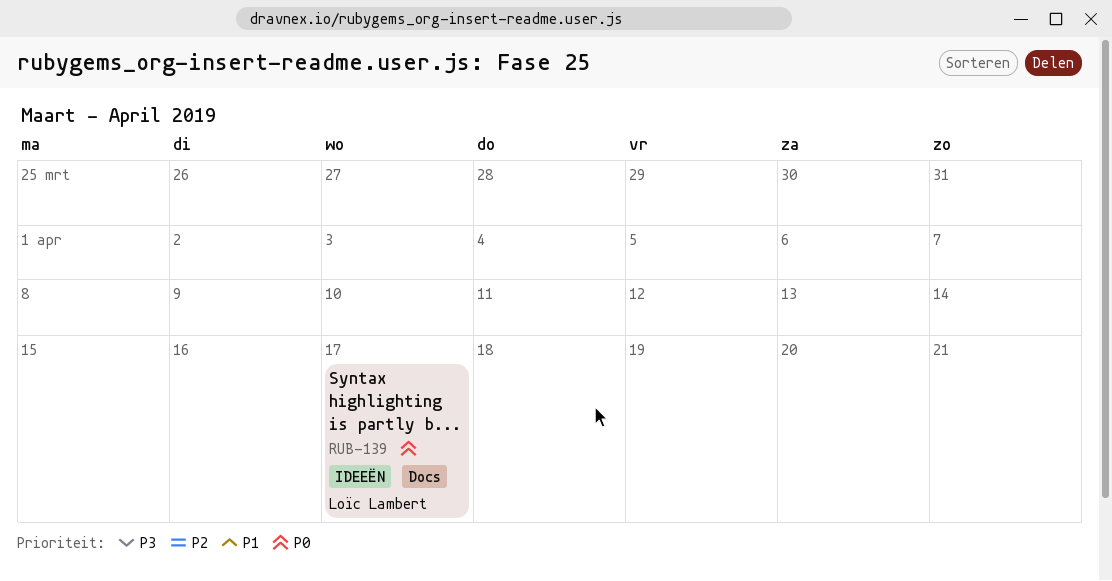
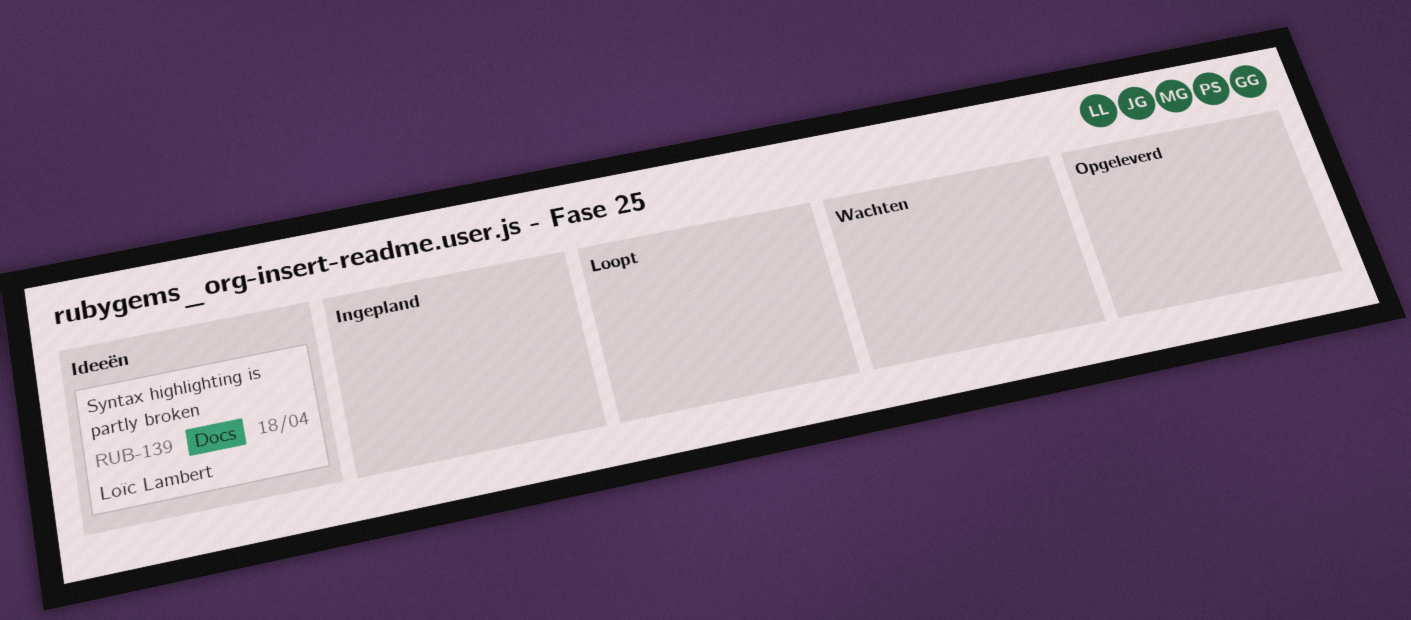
RUB-139, due: Apr 17 -> Apr 18

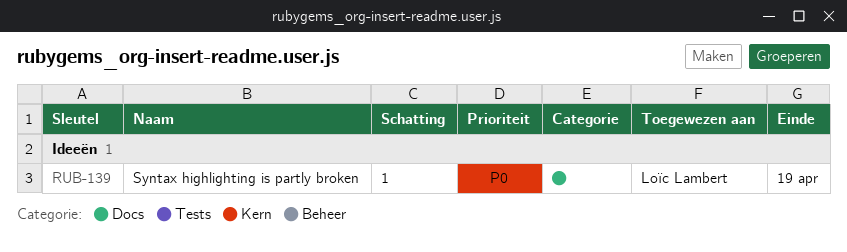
RUB-139, due: Apr 18 -> Apr 19

